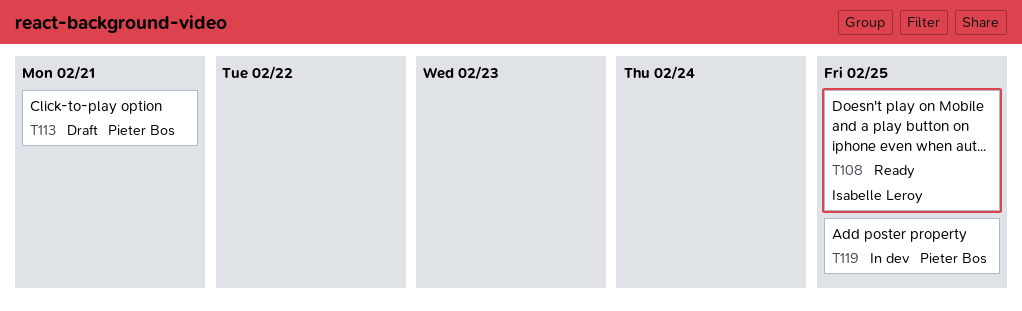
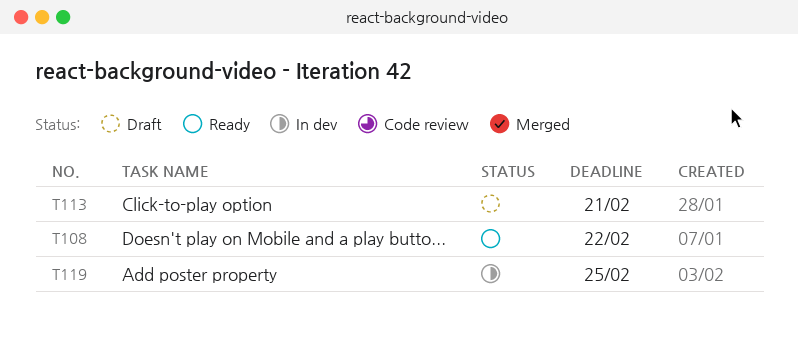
T108, due: Feb 25 -> Feb 22

